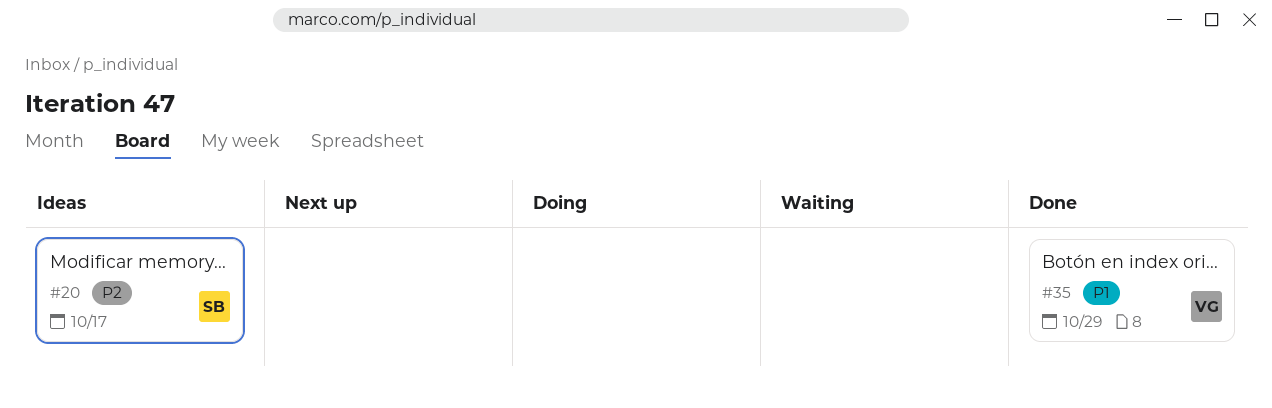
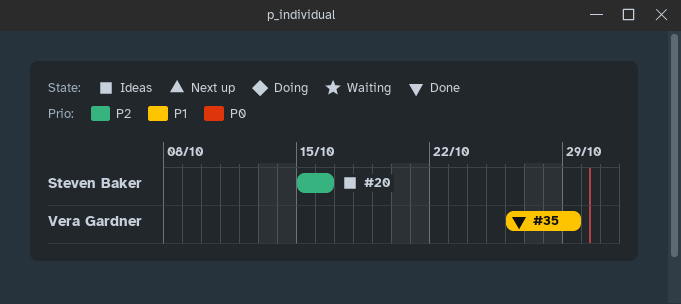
#20, due: Oct 17 -> Oct 16

